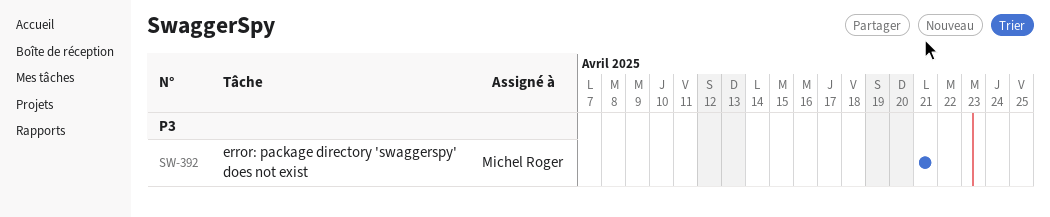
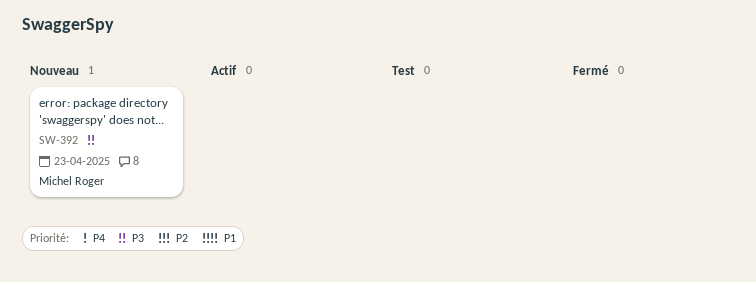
SW-392, due: Apr 21 -> Apr 23

